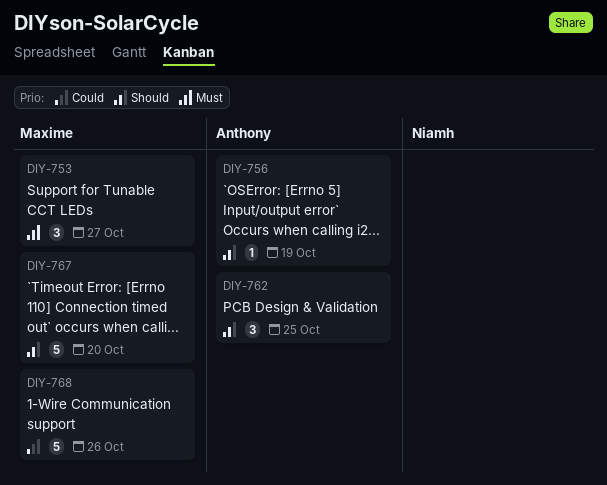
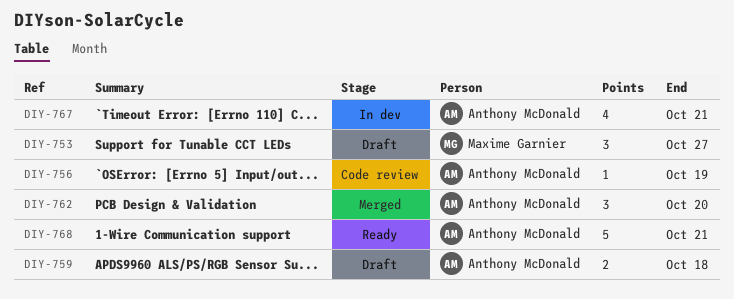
DIY-759: none -> present
DIY-762, due: Oct 25 -> Oct 20
DIY-767, owner: Maxime Garnier -> Anthony McDonald
DIY-767, estimate: 5 -> 4
DIY-767, due: Oct 20 -> Oct 21
DIY-768, owner: Maxime Garnier -> Anthony McDonald
DIY-768, due: Oct 26 -> Oct 21

